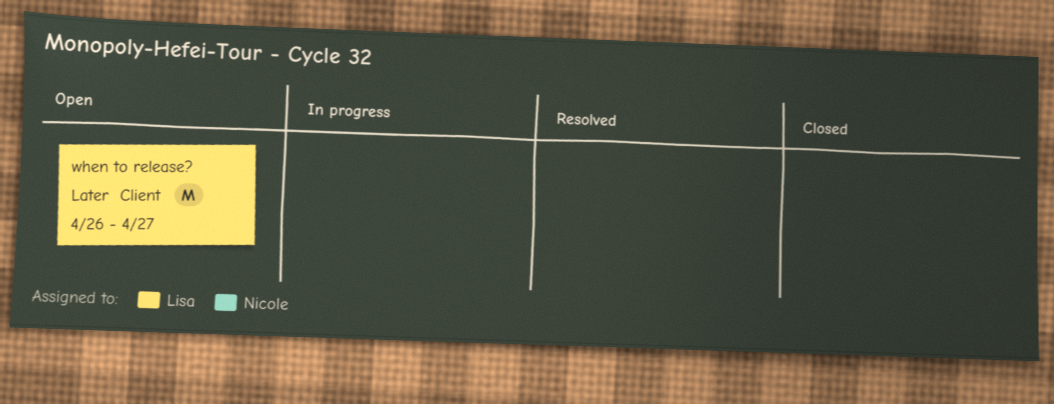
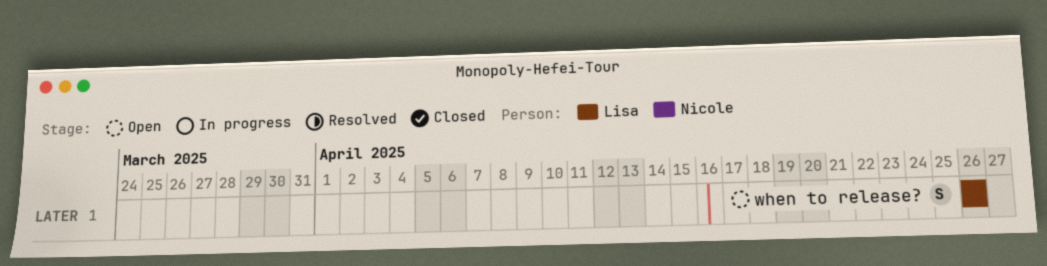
when to release?, estimate: M -> S
when to release?, due: Apr 27 -> Apr 26

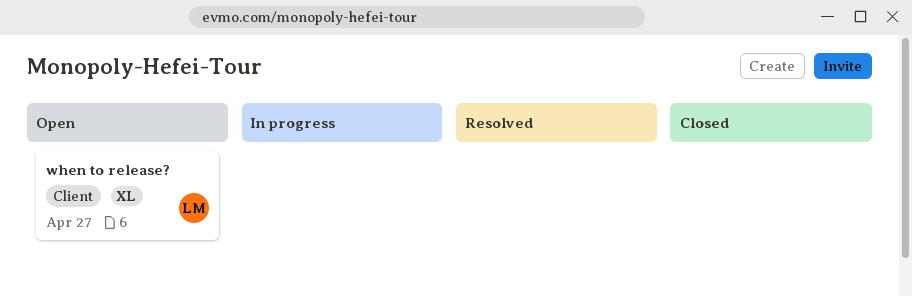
when to release?, estimate: S -> XL
when to release?, due: Apr 26 -> Apr 27

